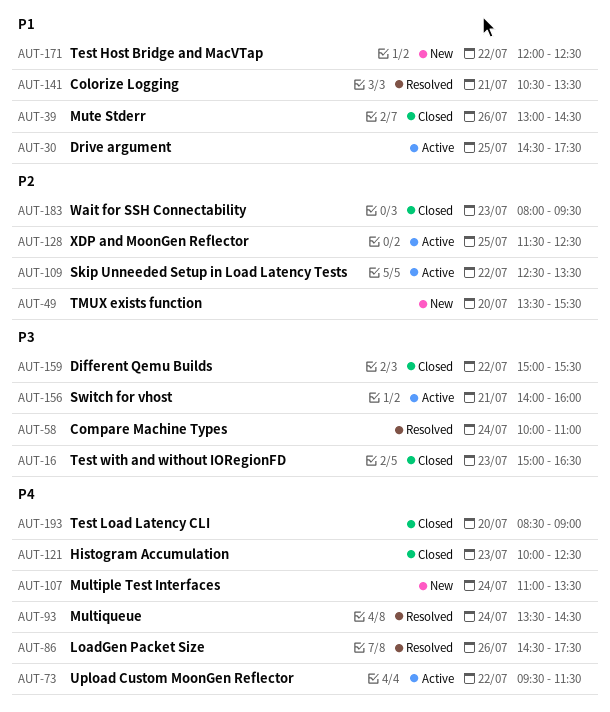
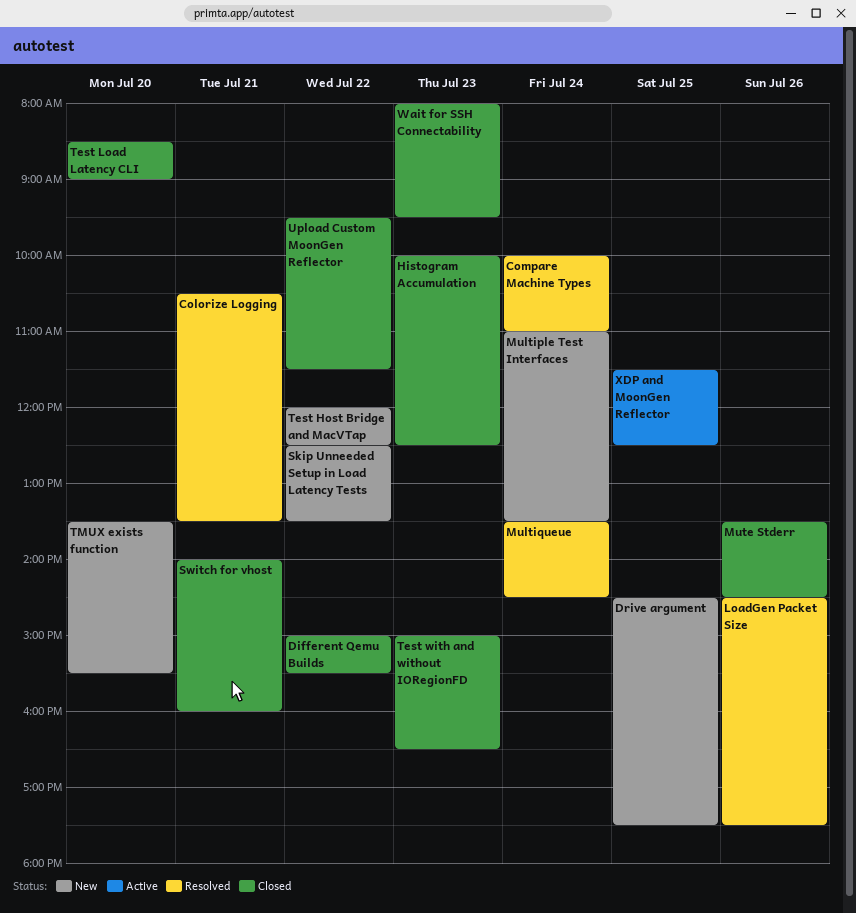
Drive argument, status: Active -> New
Mute Stderr, begins: 13:00 -> 13:30
Skip Unneeded Setup in Load Latency Tests, status: Active -> New
Switch for vhost, status: Active -> Closed
Upload Custom MoonGen Reflector, status: Active -> Closed

